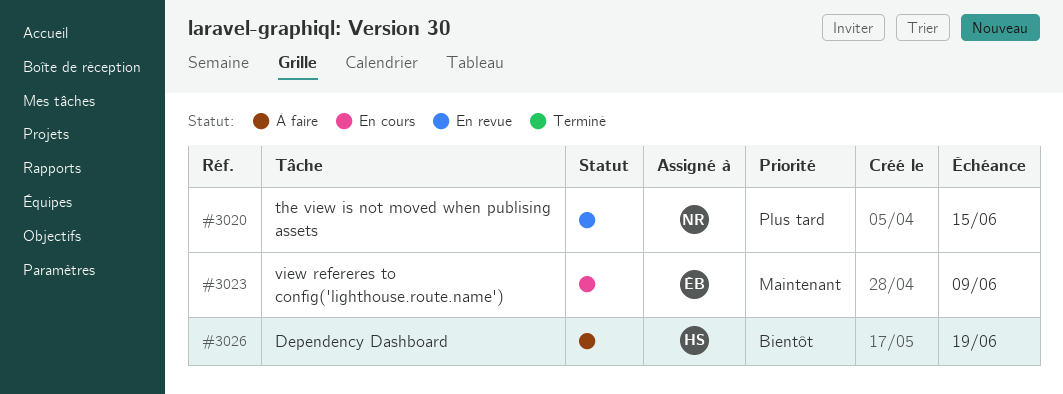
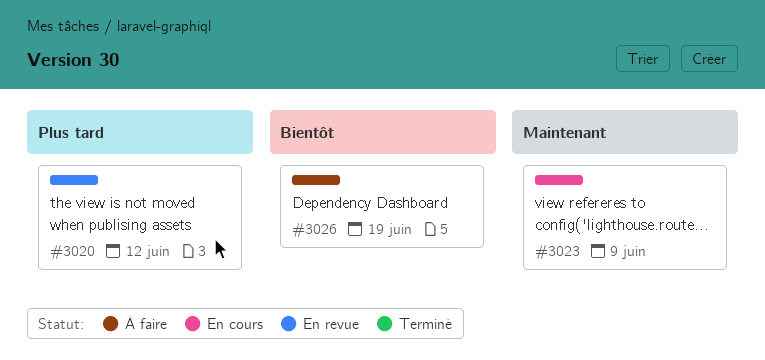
#3020, due: Jun 15 -> Jun 12

